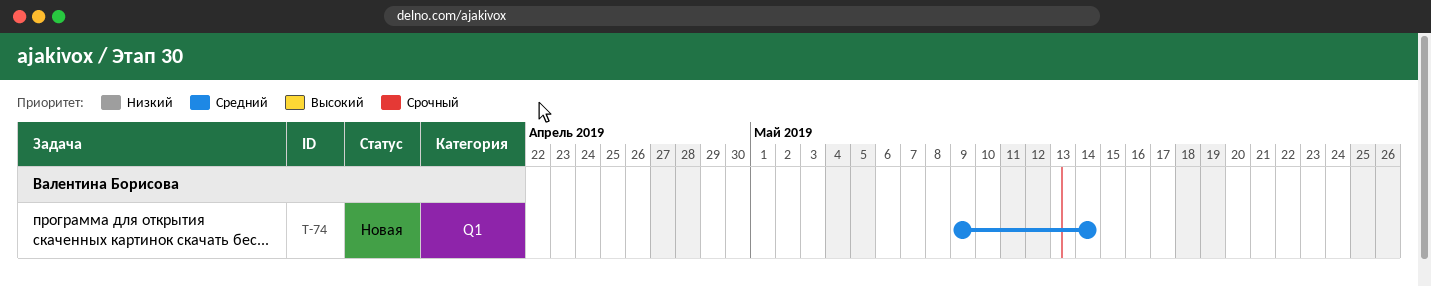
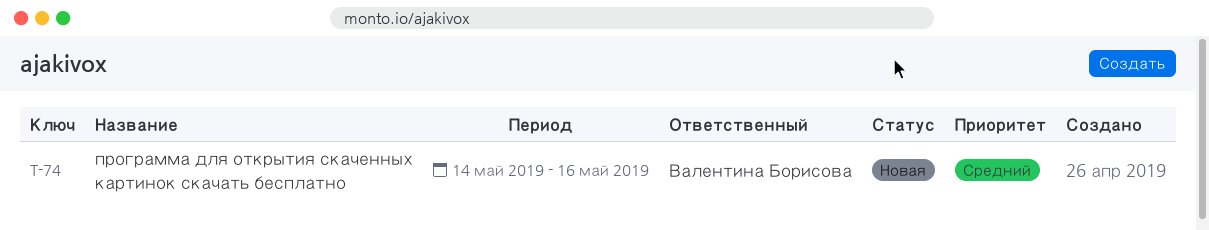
T-74, start: May 9 -> May 14
T-74, due: May 14 -> May 16

